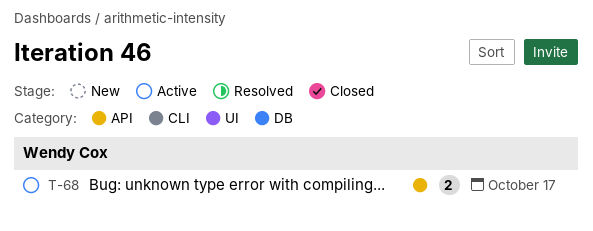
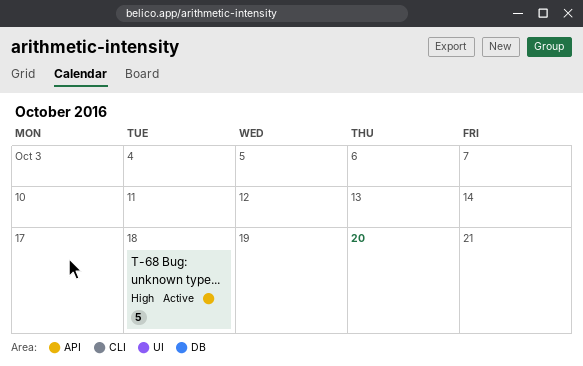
T-68, estimate: 2 -> 5
T-68, due: Oct 17 -> Oct 18

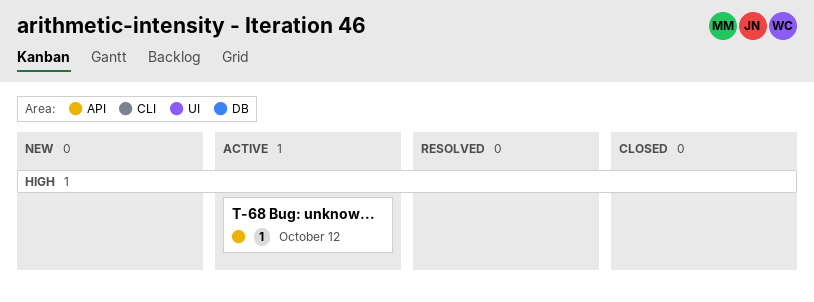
T-68, estimate: 5 -> 1
T-68, due: Oct 18 -> Oct 12

